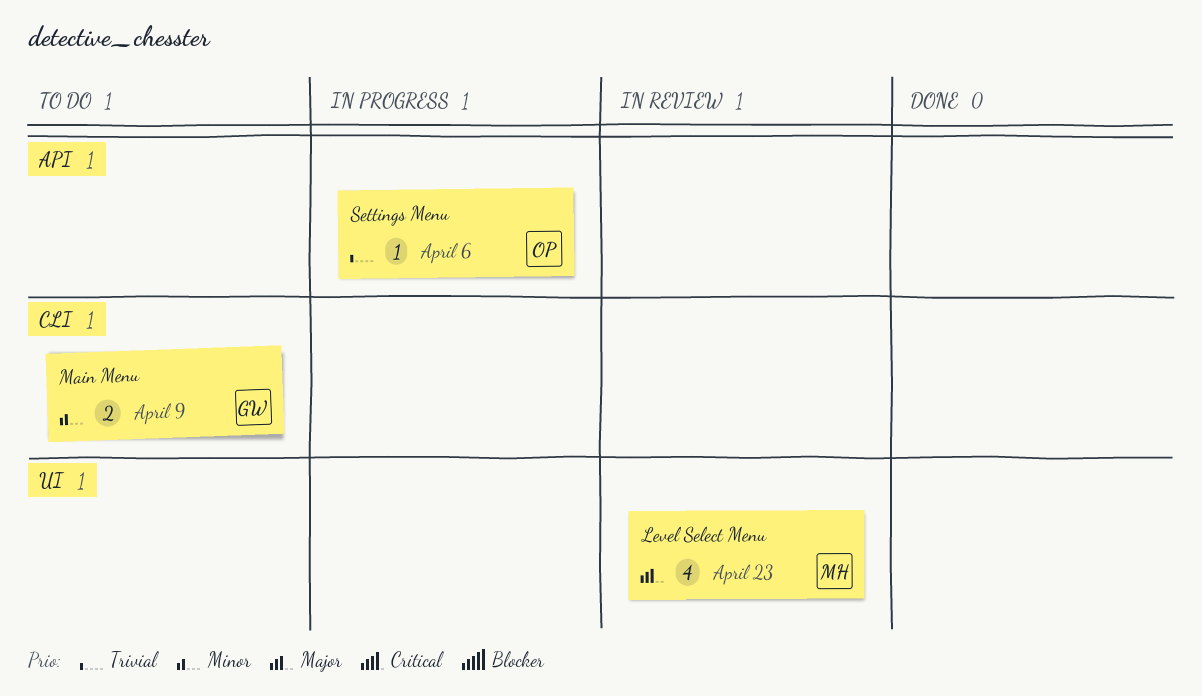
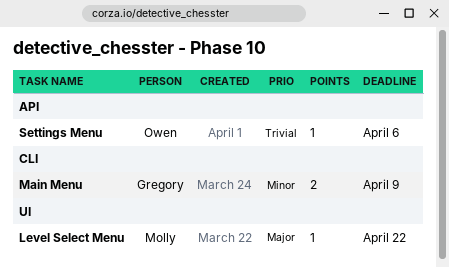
Level Select Menu, estimate: 4 -> 1
Level Select Menu, due: Apr 23 -> Apr 22

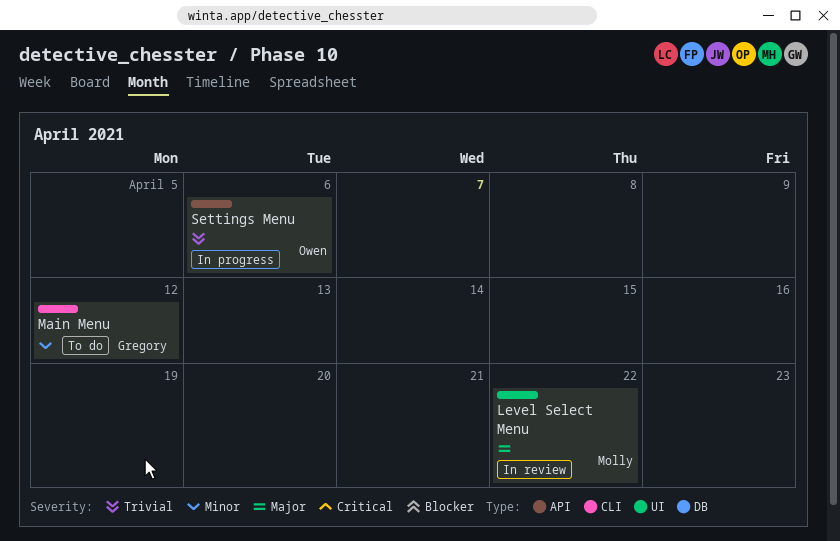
Main Menu, due: Apr 9 -> Apr 12

